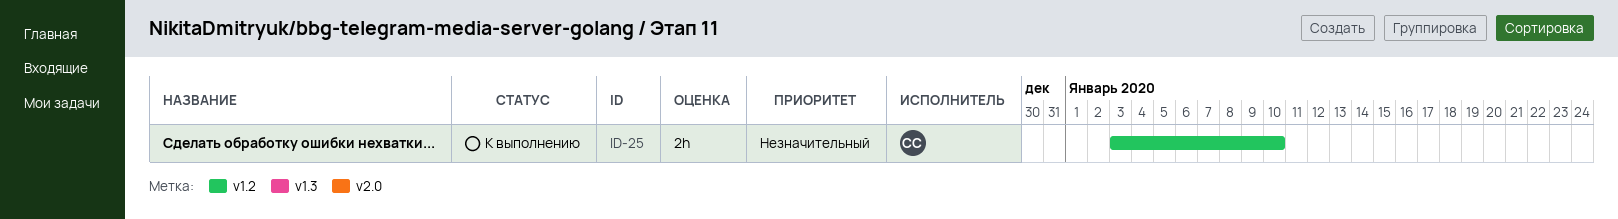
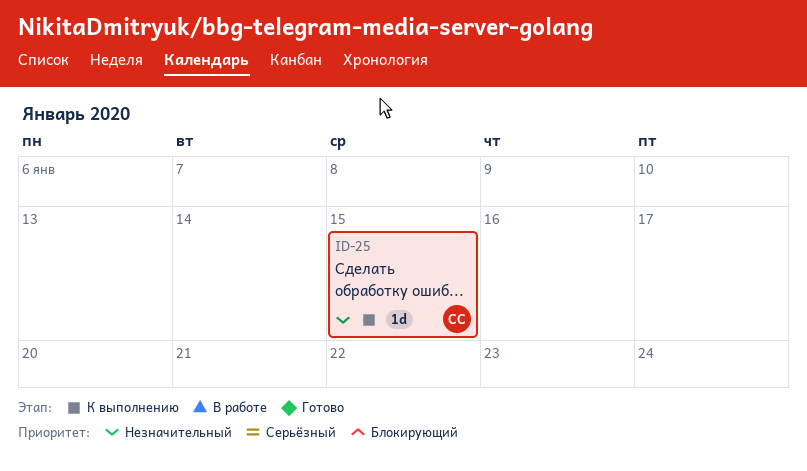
ID-25, estimate: 2h -> 1d
ID-25, due: Jan 10 -> Jan 15

